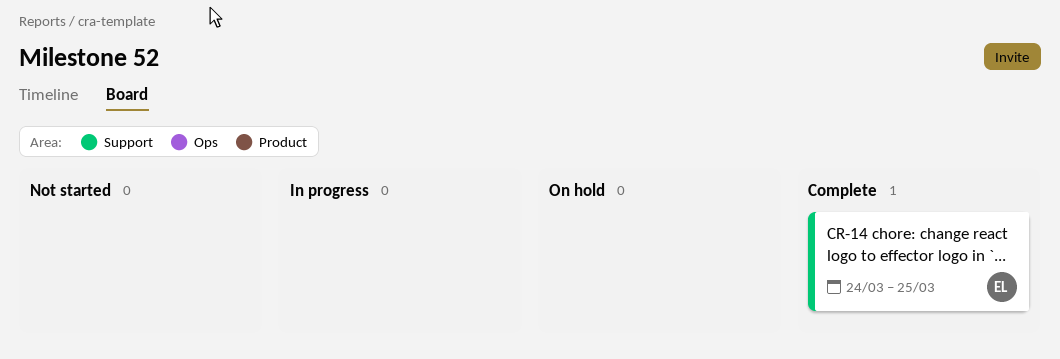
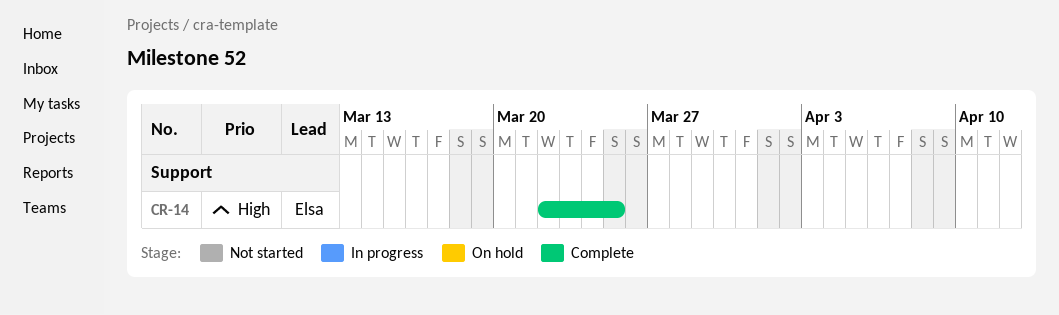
CR-14, start: Mar 24 -> Mar 22

